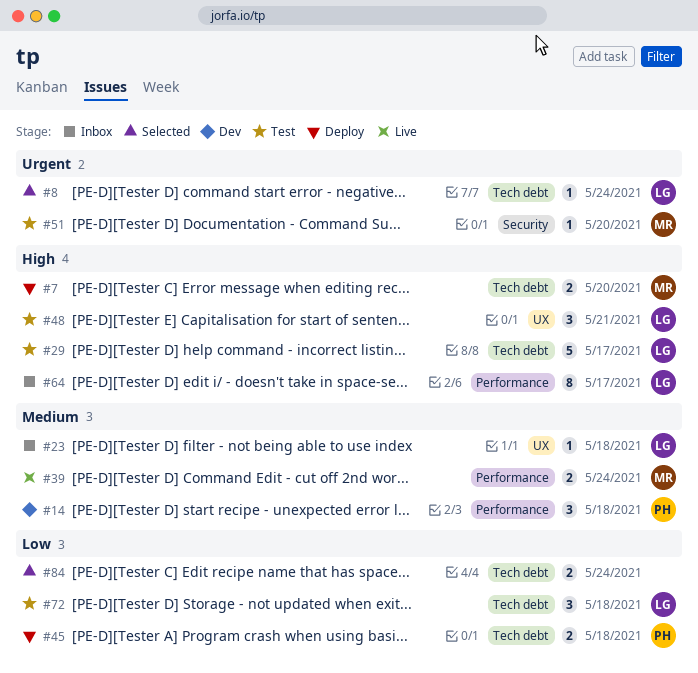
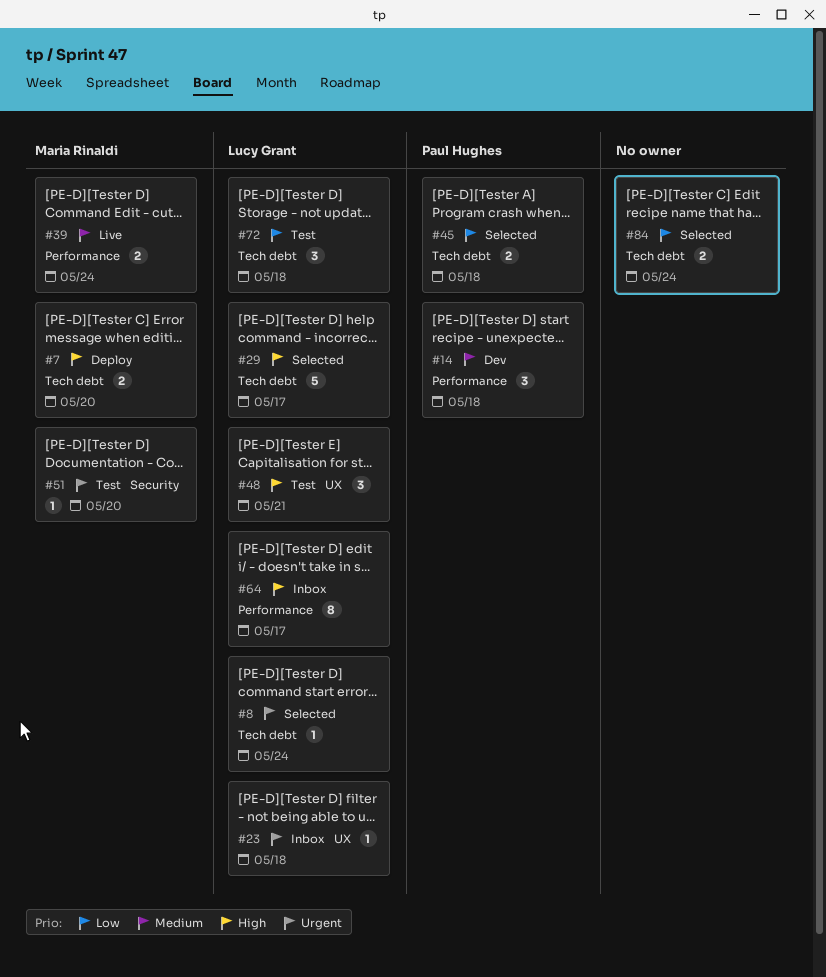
#23, priority: Medium -> Urgent
#29, status: Test -> Selected
#45, status: Deploy -> Selected

